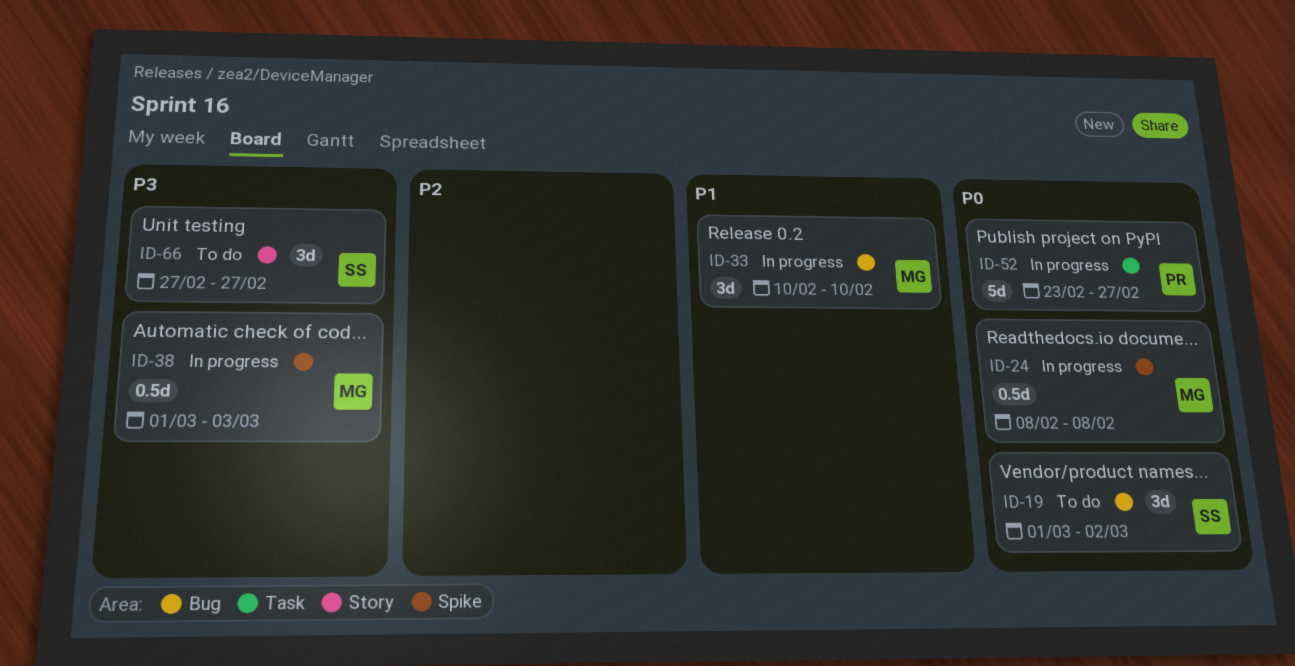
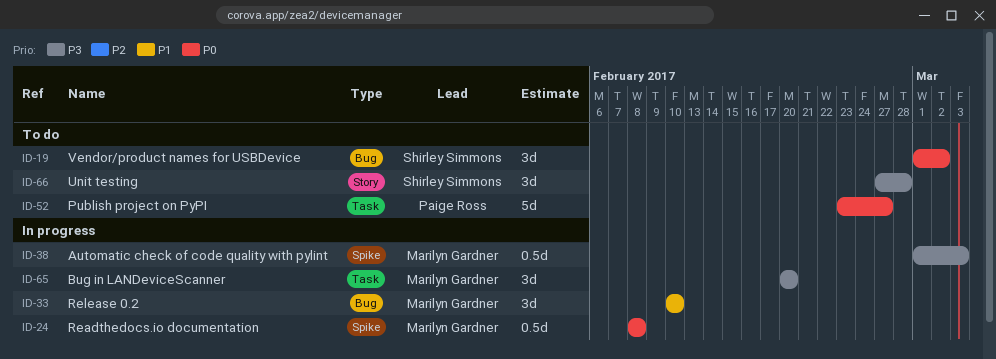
ID-52, status: In progress -> To do
ID-65: none -> present
ID-66, due: Feb 27 -> Feb 28

